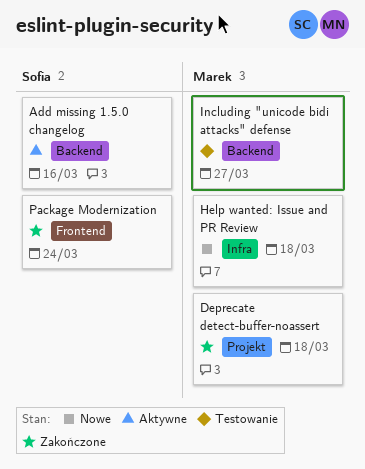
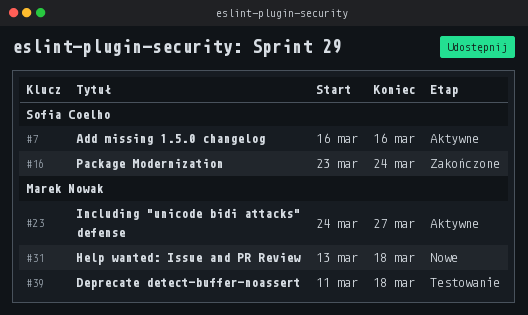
Deprecate detect-buffer-noassert, status: Zakończone -> Testowanie
Including "unicode bidi attacks" defense, status: Testowanie -> Aktywne

